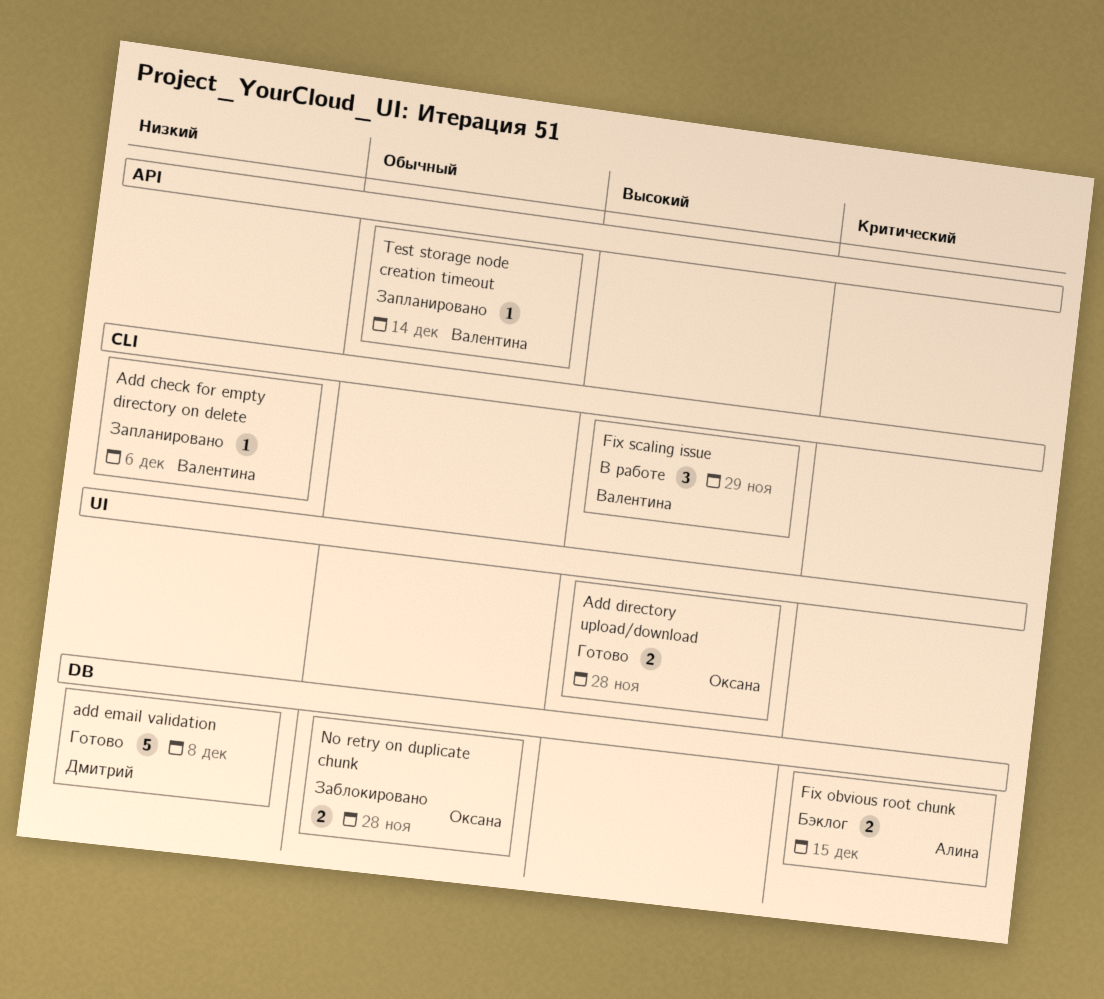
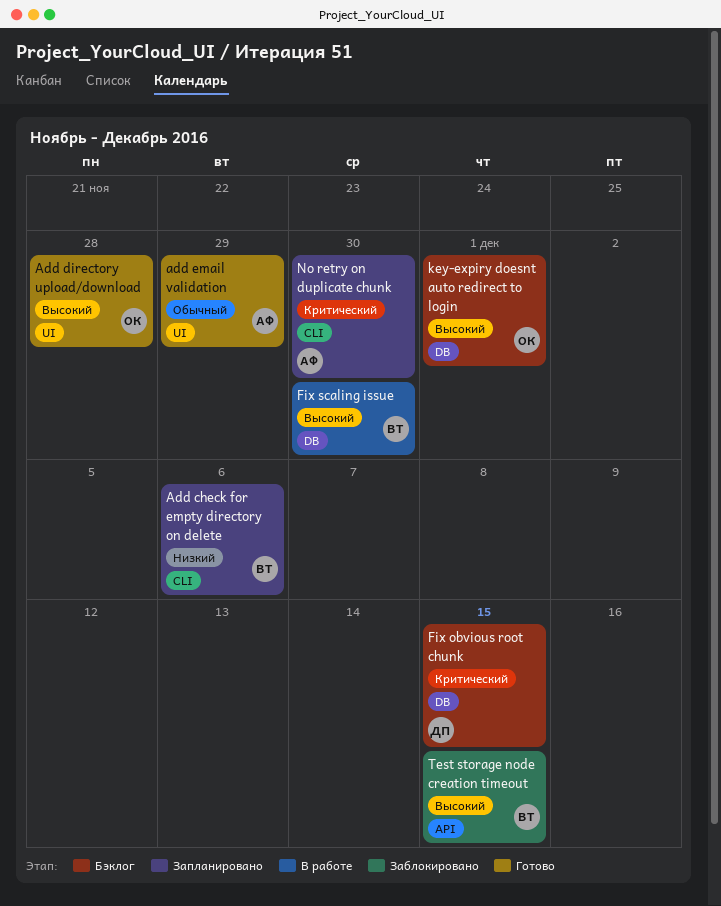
add email validation, owner: Дмитрий -> Алина
add email validation, priority: Низкий -> Обычный
add email validation, label: DB -> UI
add email validation, due: Dec 8 -> Nov 29
Fix obvious root chunk, owner: Алина -> Дмитрий
Fix scaling issue, label: CLI -> DB
Fix scaling issue, due: Nov 29 -> Nov 30
key-expiry doesnt auto redirect to login: none -> present
No retry on duplicate chunk, status: Заблокировано -> Запланировано
No retry on duplicate chunk, owner: Оксана -> Алина
No retry on duplicate chunk, priority: Обычный -> Критический
No retry on duplicate chunk, label: DB -> CLI
No retry on duplicate chunk, due: Nov 28 -> Nov 30
Test storage node creation timeout, status: Запланировано -> Заблокировано
Test storage node creation timeout, priority: Обычный -> Высокий
Test storage node creation timeout, due: Dec 14 -> Dec 15

